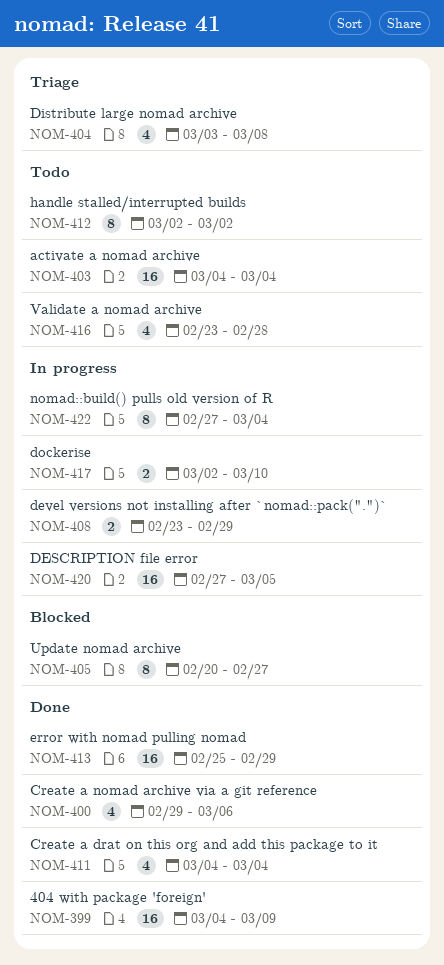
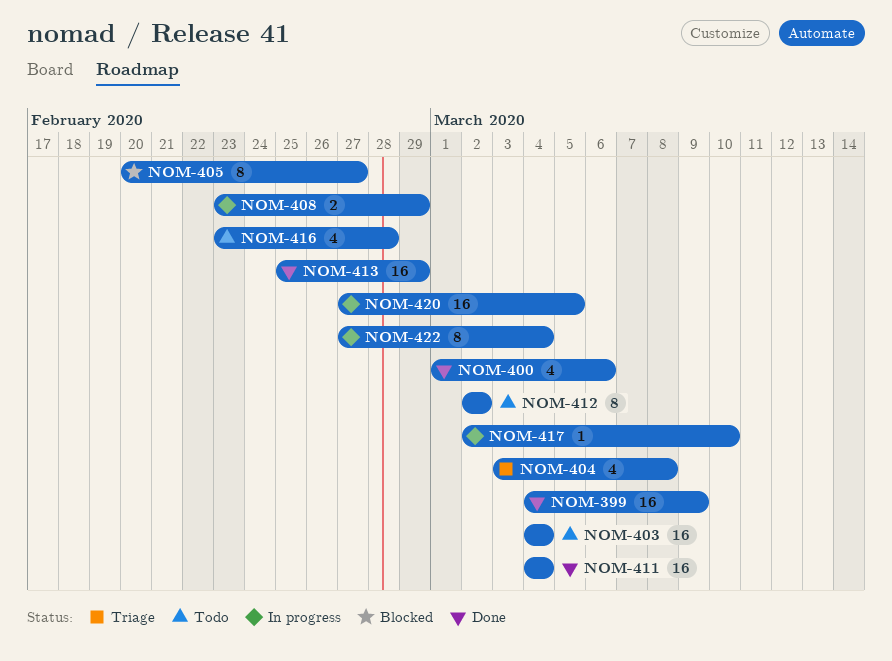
NOM-400, start: Feb 29 -> Mar 1
NOM-411, estimate: 4 -> 16
NOM-417, estimate: 2 -> 1

